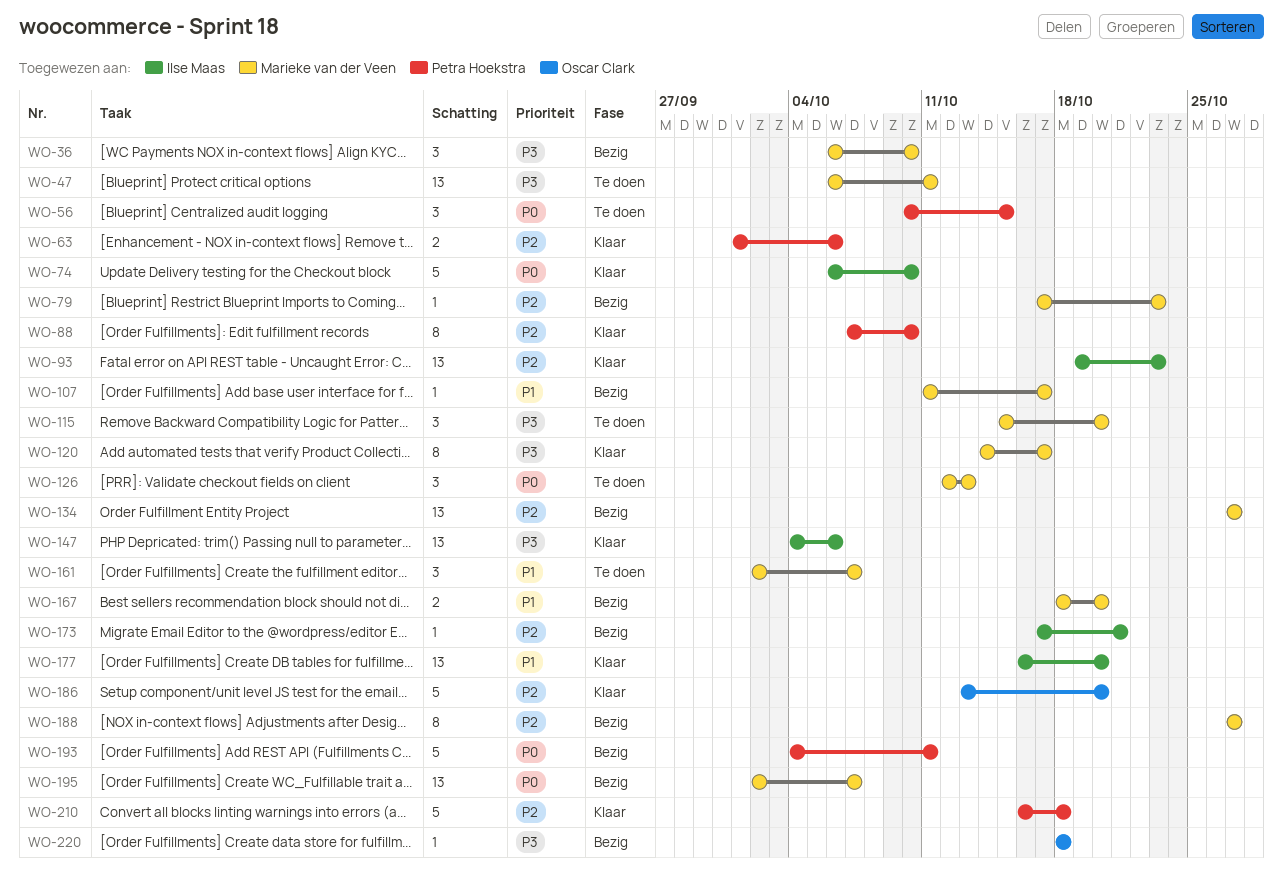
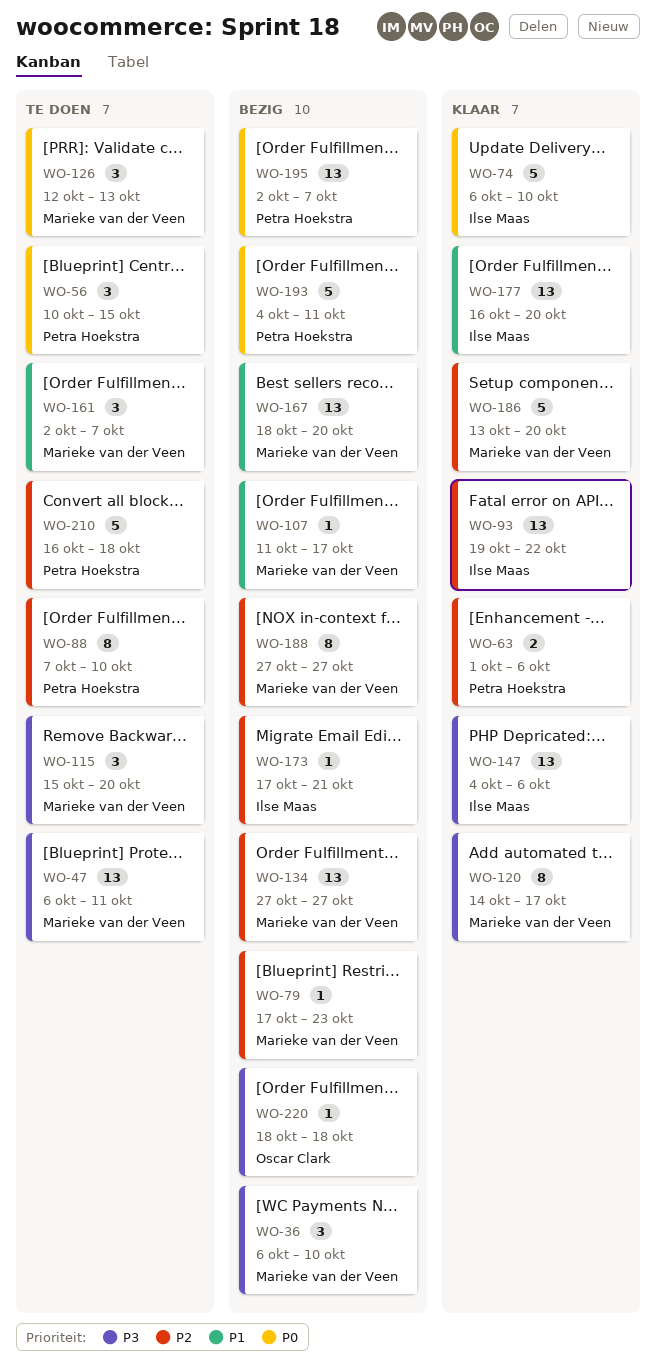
WO-88, status: Klaar -> Te doen
WO-93, due: Oct 23 -> Oct 22
WO-167, estimate: 2 -> 13
WO-186, owner: Oscar Clark -> Marieke van der Veen
WO-195, owner: Marieke van der Veen -> Petra Hoekstra
WO-210, status: Klaar -> Te doen

